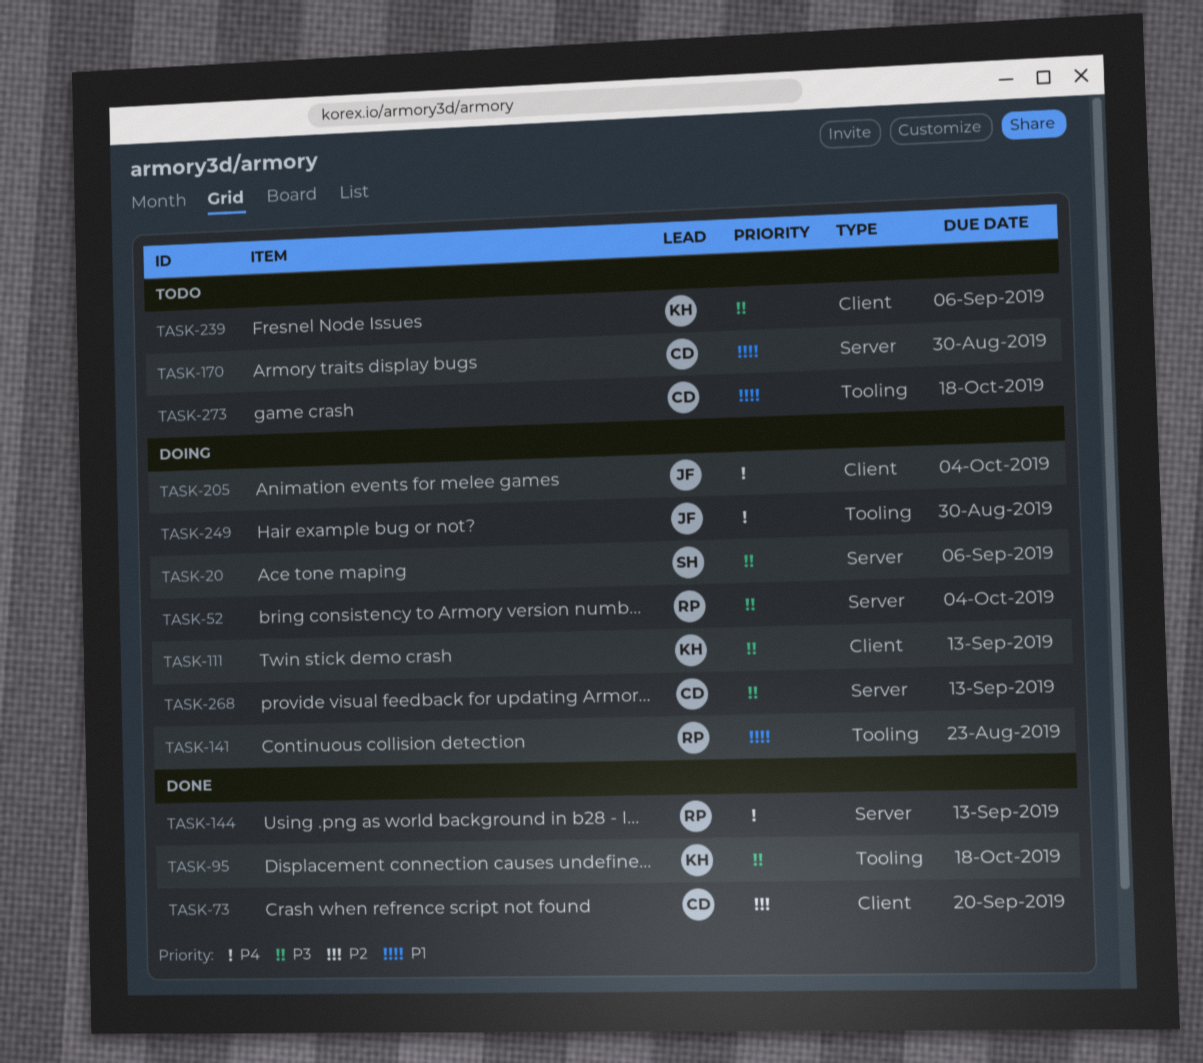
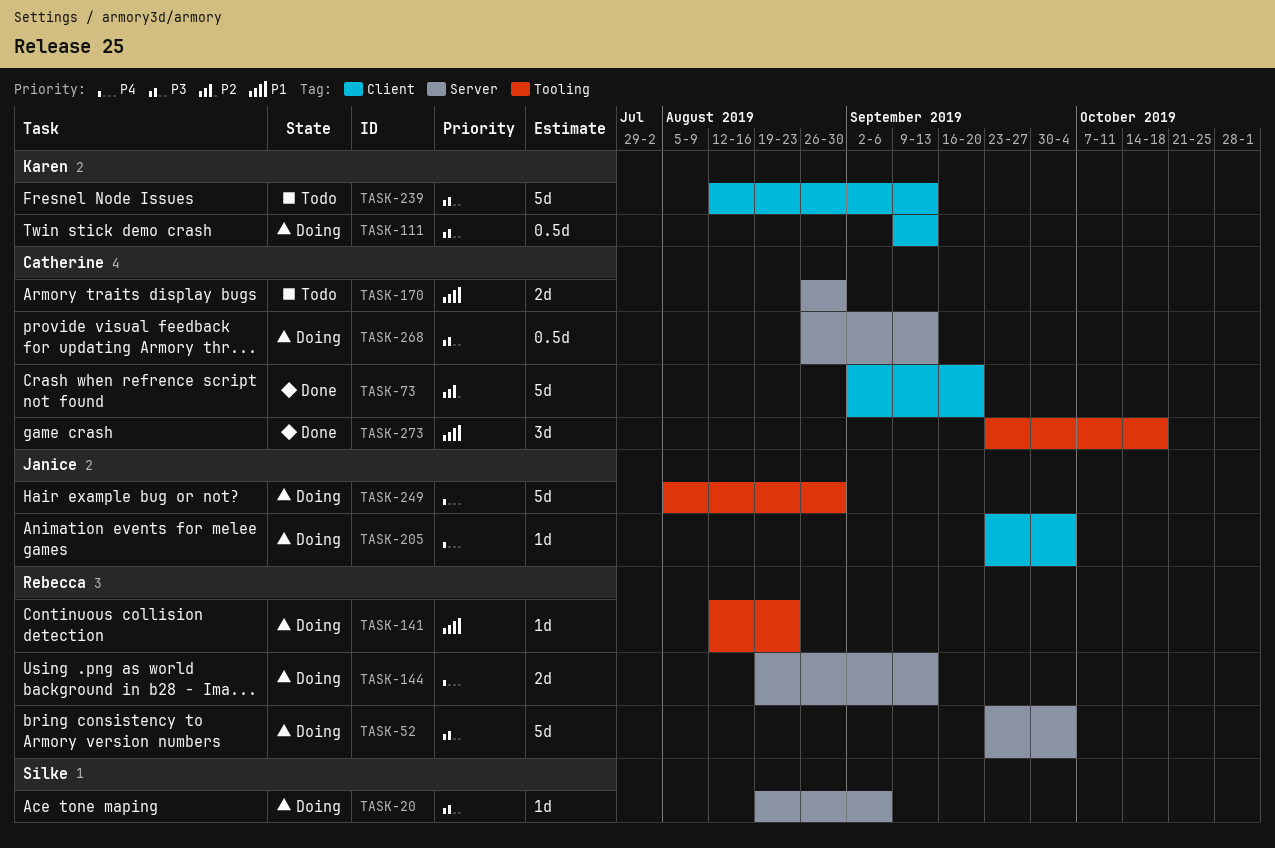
TASK-95: present -> none
TASK-144, status: Done -> Doing
TASK-239, due: Sep 6 -> Sep 13
TASK-273, status: Todo -> Done

